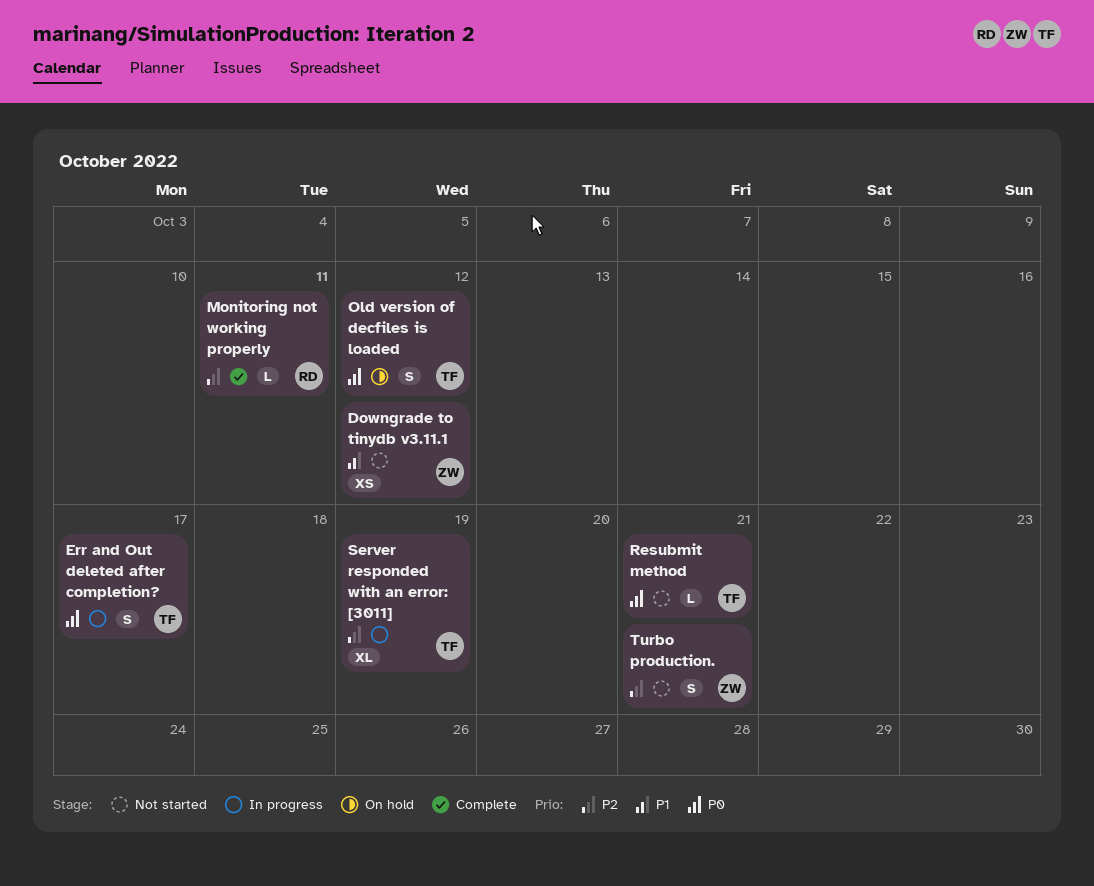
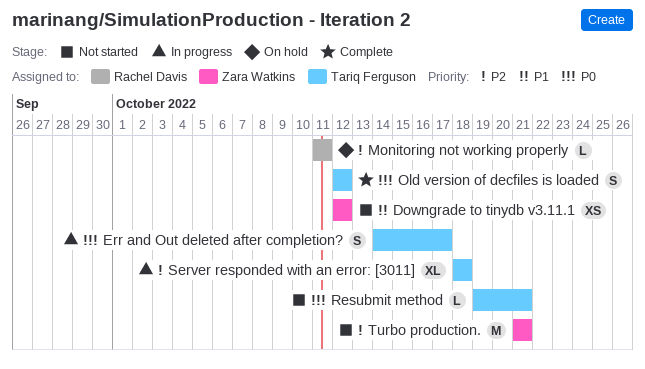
Monitoring not working properly, status: Complete -> On hold
Old version of decfiles is loaded, status: On hold -> Complete
Server responded with an error: [3011], due: Oct 19 -> Oct 18
Turbo production., estimate: S -> M

